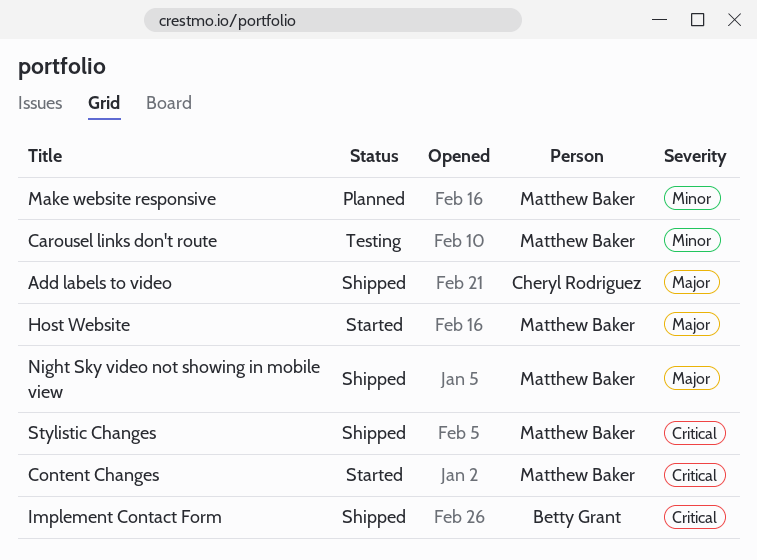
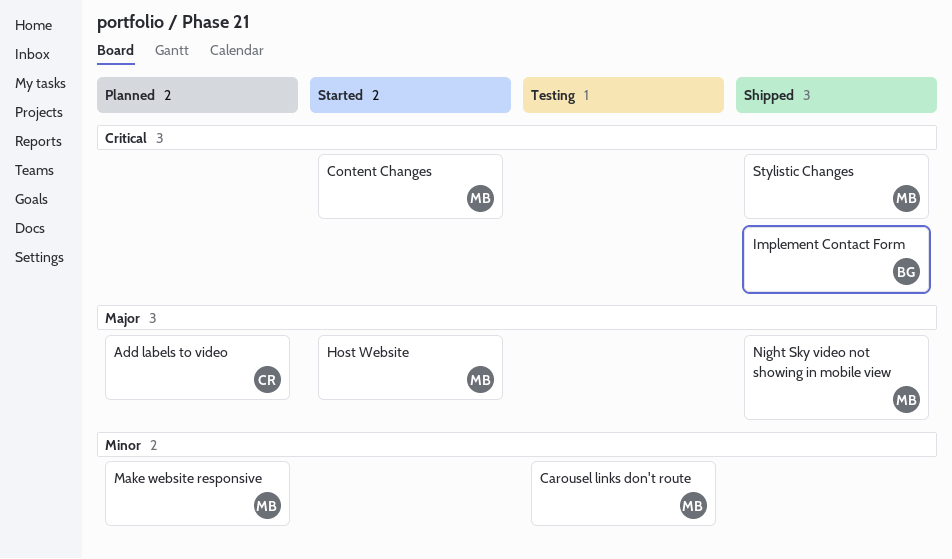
Add labels to video, status: Shipped -> Planned

